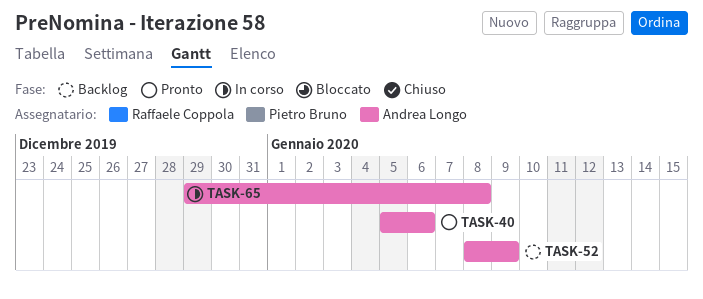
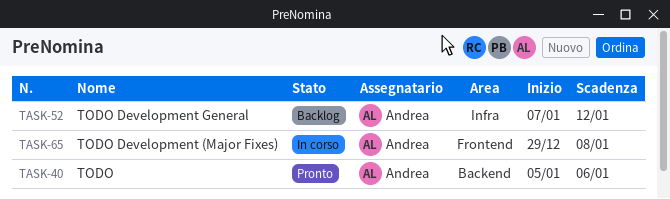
TASK-52, start: Jan 8 -> Jan 7
TASK-52, due: Jan 9 -> Jan 12

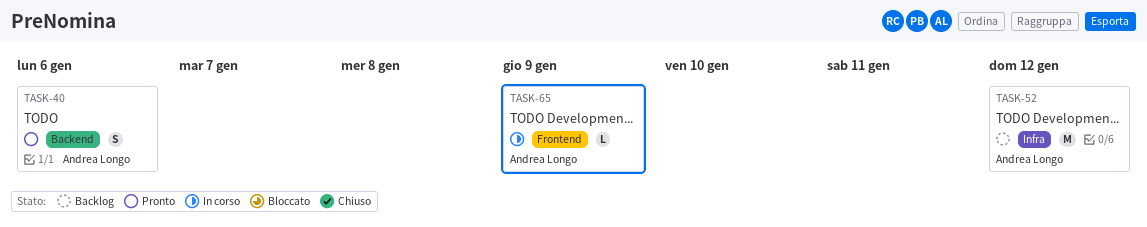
TASK-65, due: Jan 8 -> Jan 9

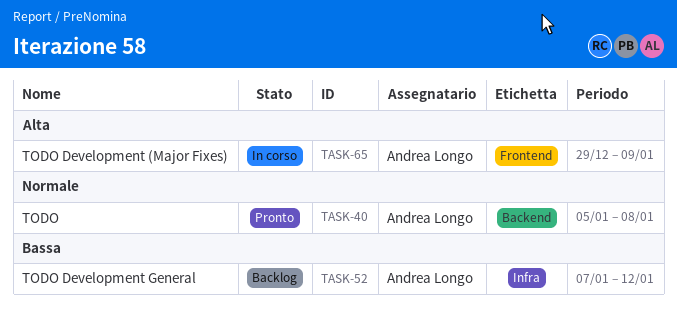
TASK-40, due: Jan 6 -> Jan 8

